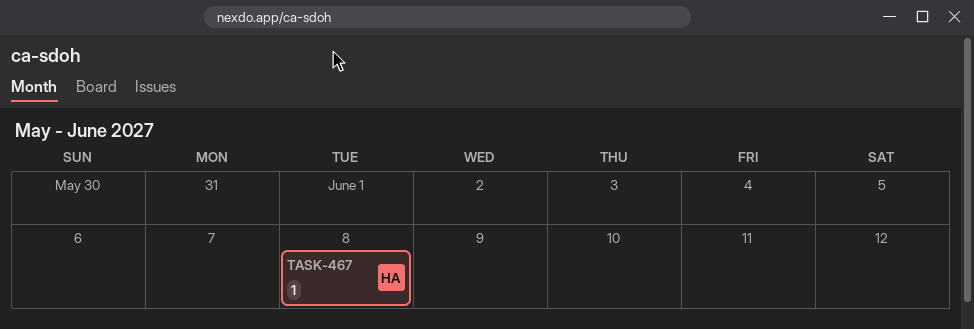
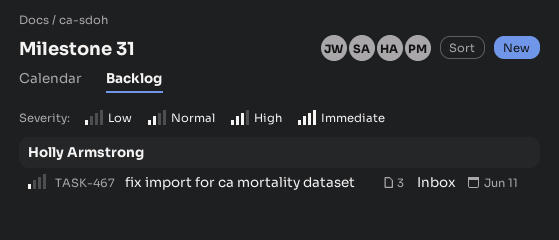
TASK-467, due: Jun 8 -> Jun 11

